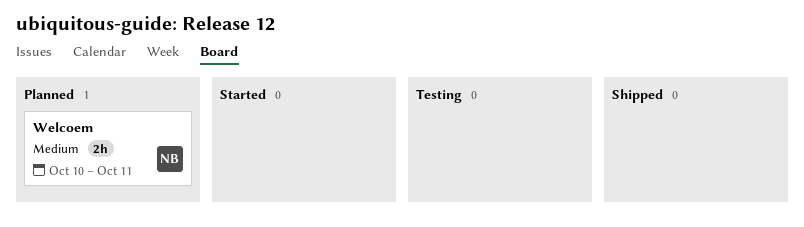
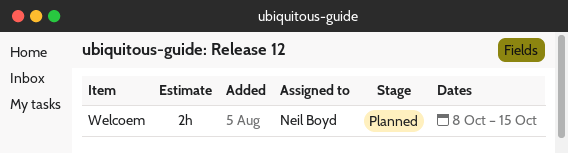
Welcoem, start: Oct 10 -> Oct 8
Welcoem, due: Oct 11 -> Oct 15

